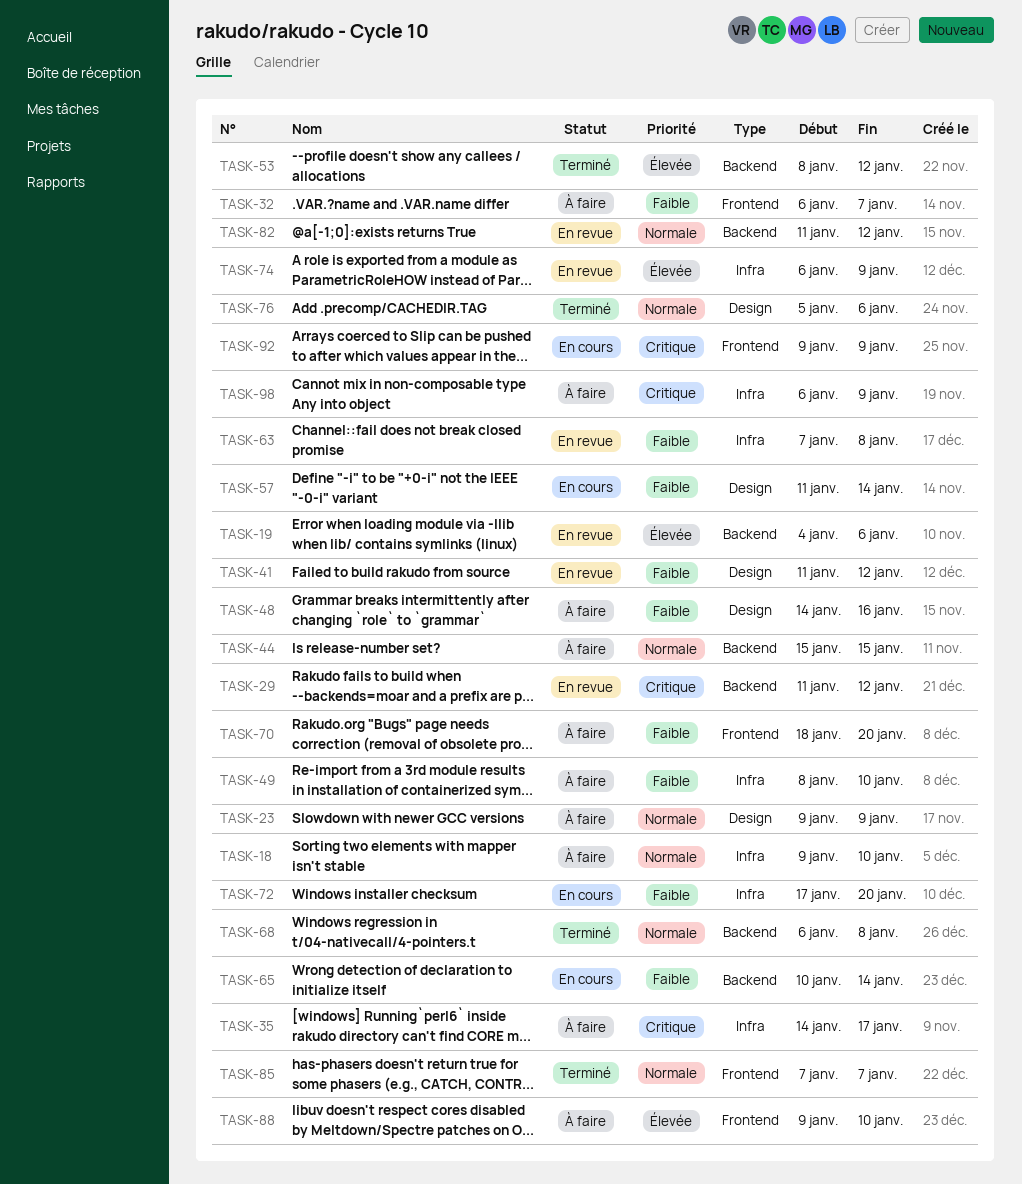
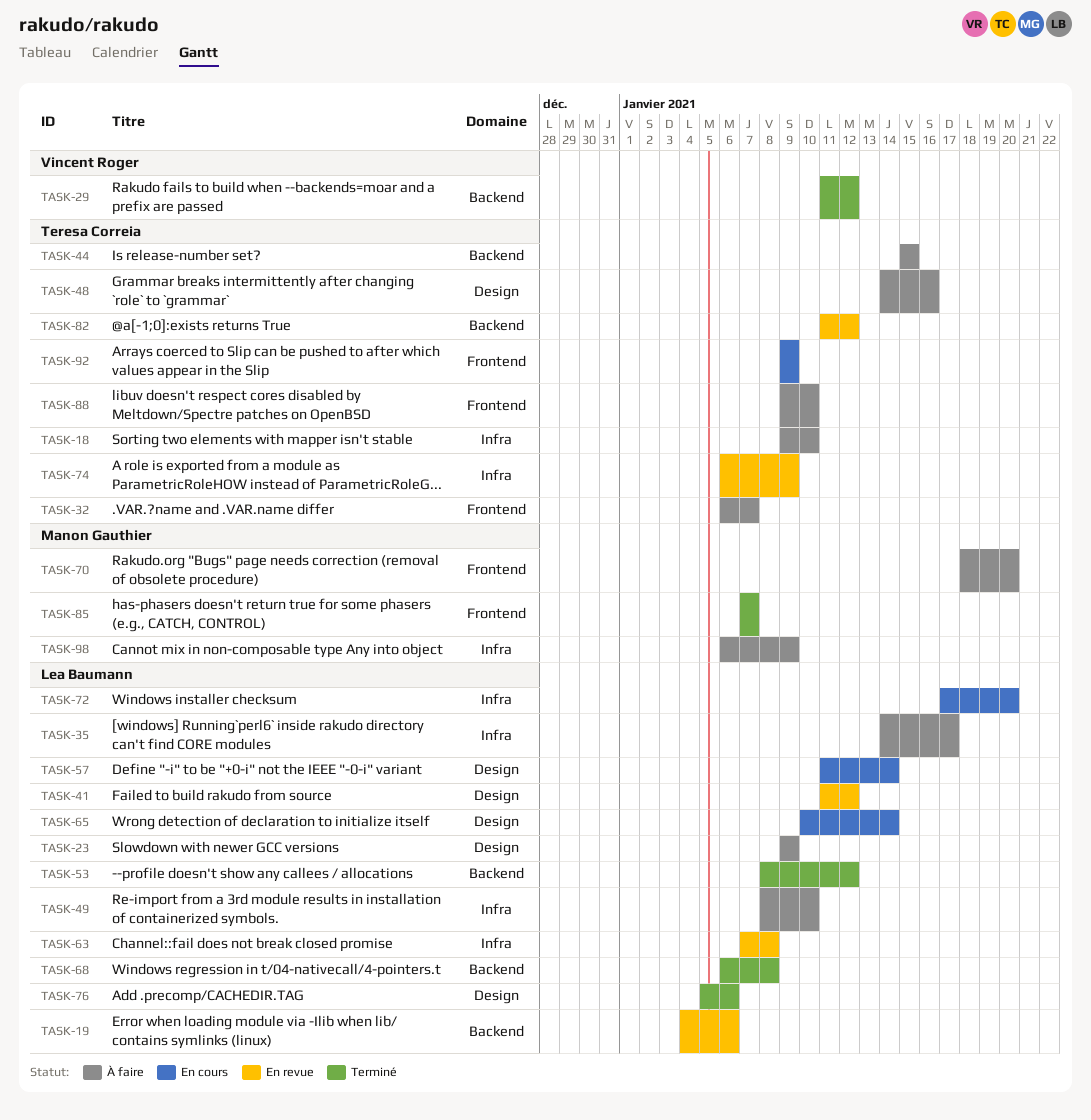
TASK-29, status: En revue -> Terminé
TASK-65, label: Backend -> Design

